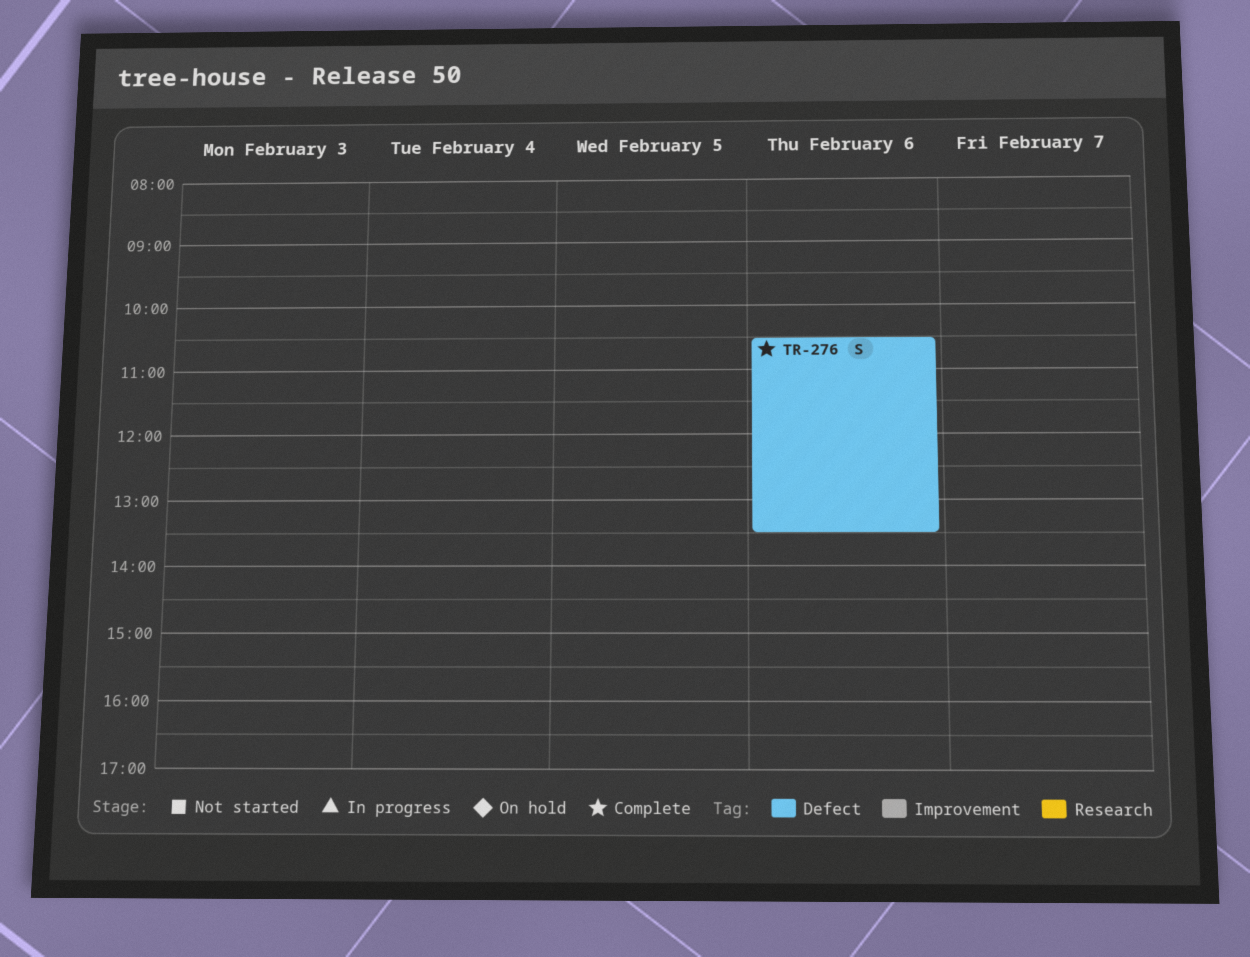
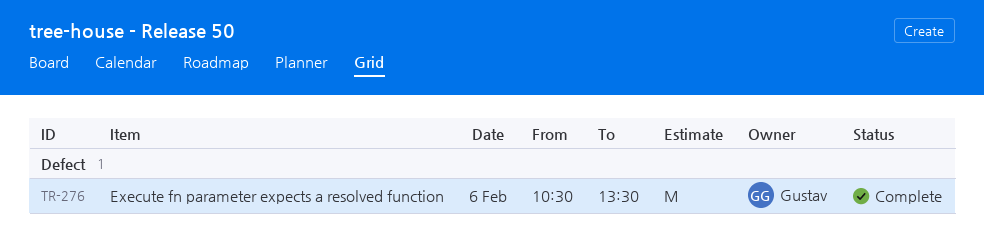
TR-276, estimate: S -> M

